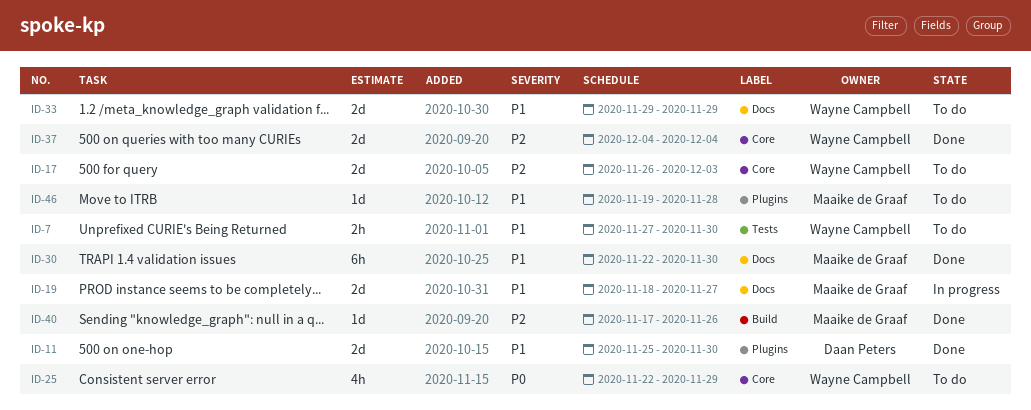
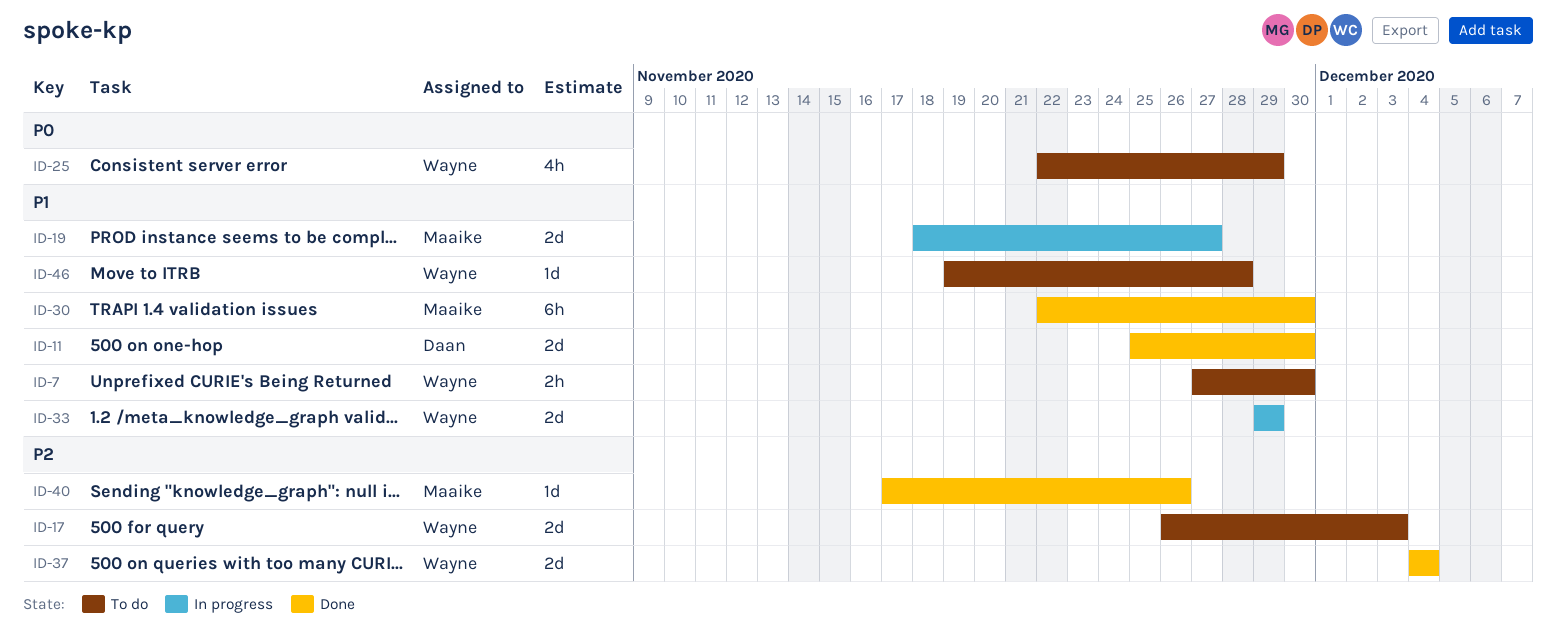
ID-33, status: To do -> In progress
ID-46, owner: Maaike de Graaf -> Wayne Campbell

